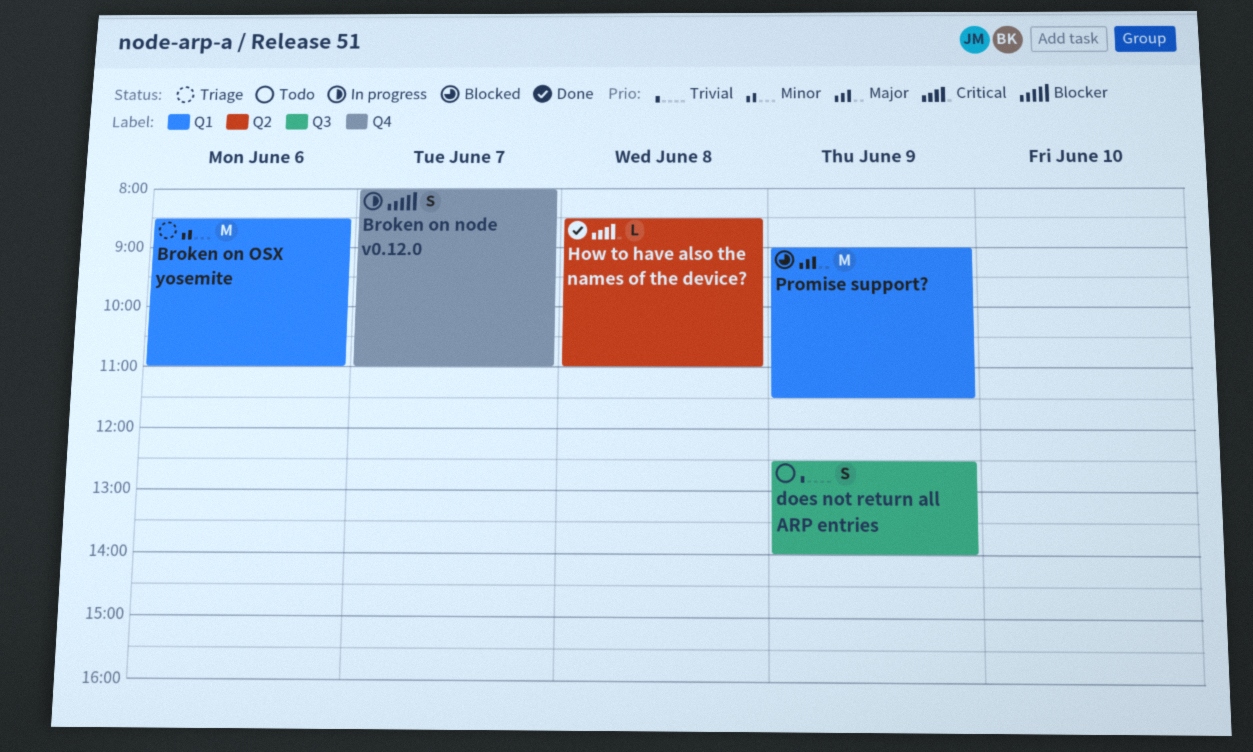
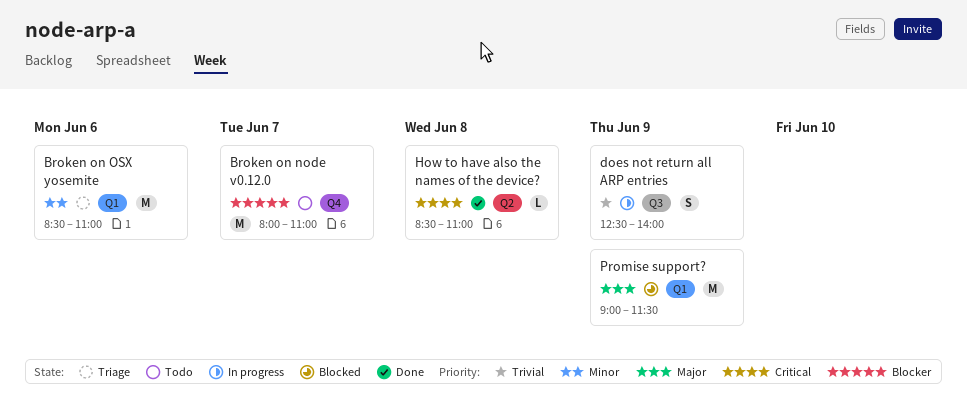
Broken on node v0.12.0, status: In progress -> Todo
Broken on node v0.12.0, estimate: S -> M
does not return all ARP entries, status: Todo -> In progress

